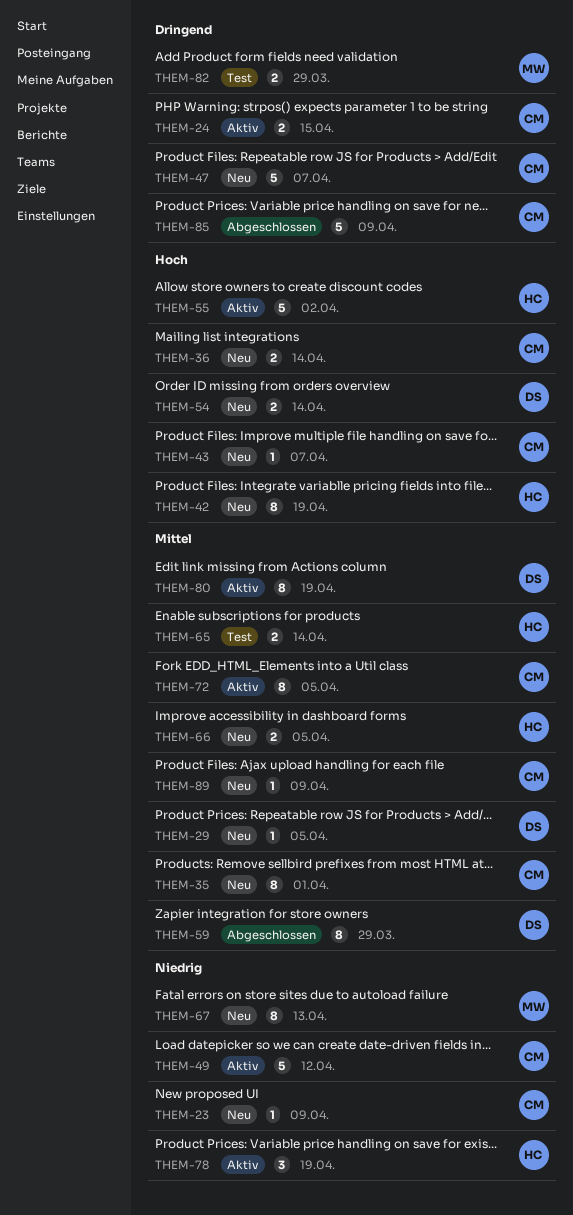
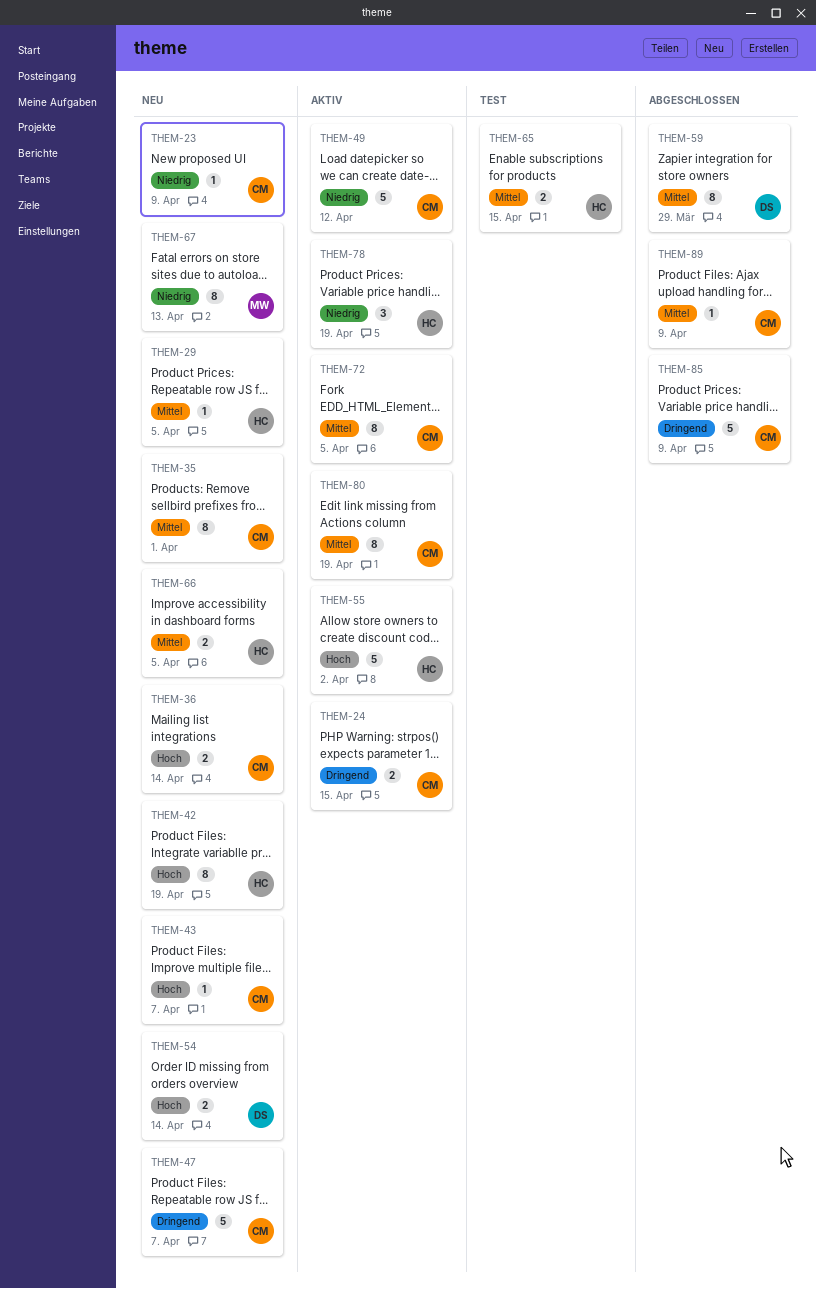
THEM-29, owner: DS -> HC
THEM-65, due: Apr 14 -> Apr 15
THEM-80, owner: DS -> CM
THEM-82: present -> none
THEM-89, status: Neu -> Abgeschlossen

